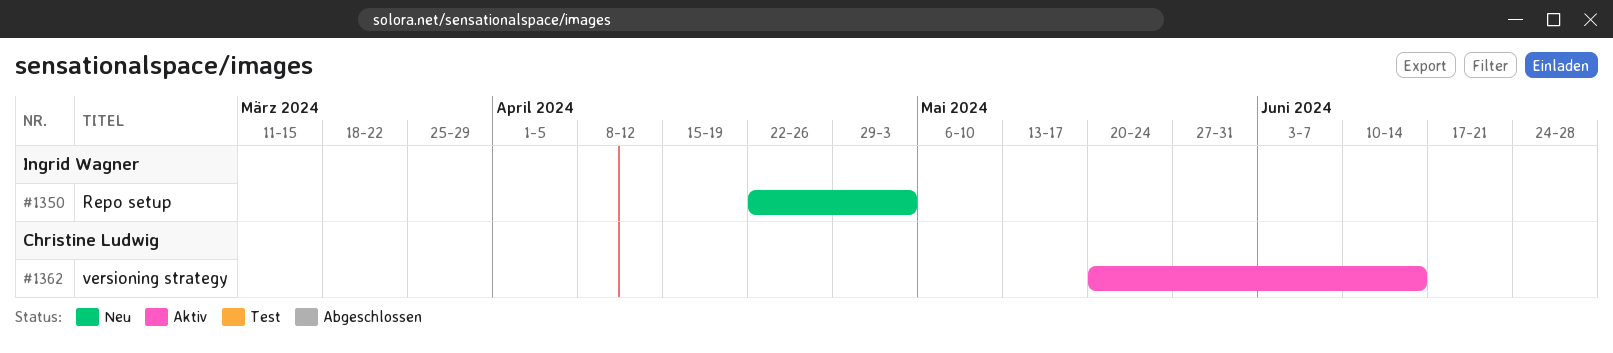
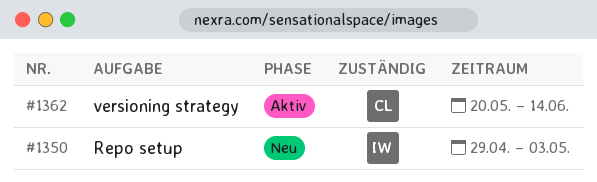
#1350, start: Apr 22 -> Apr 29

